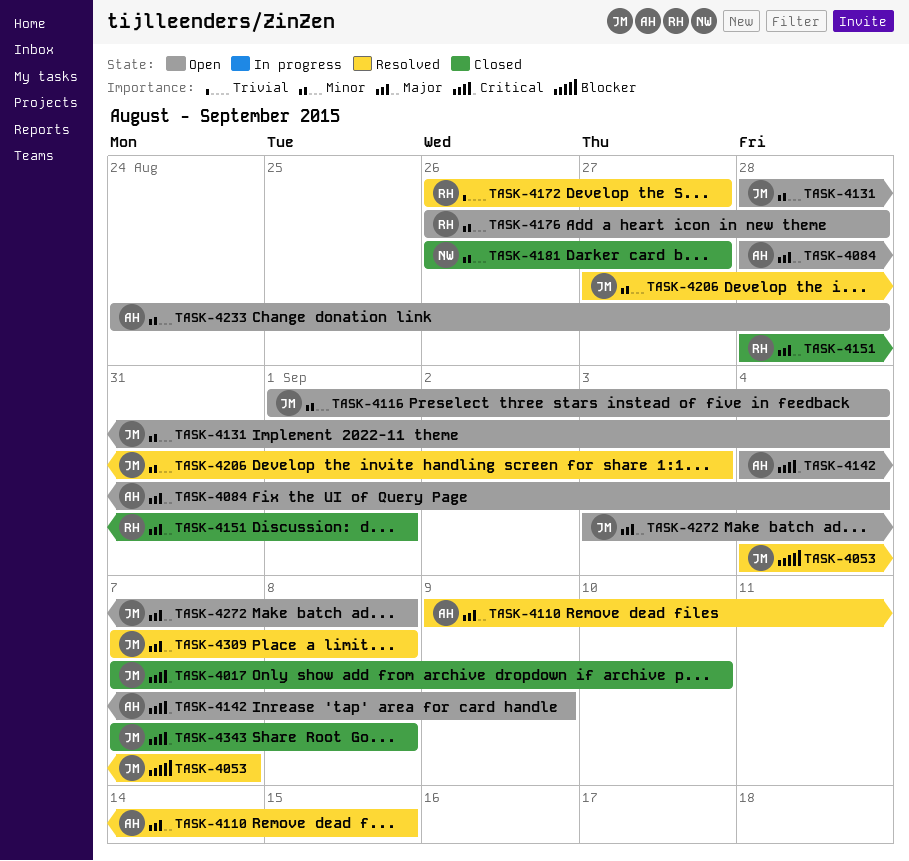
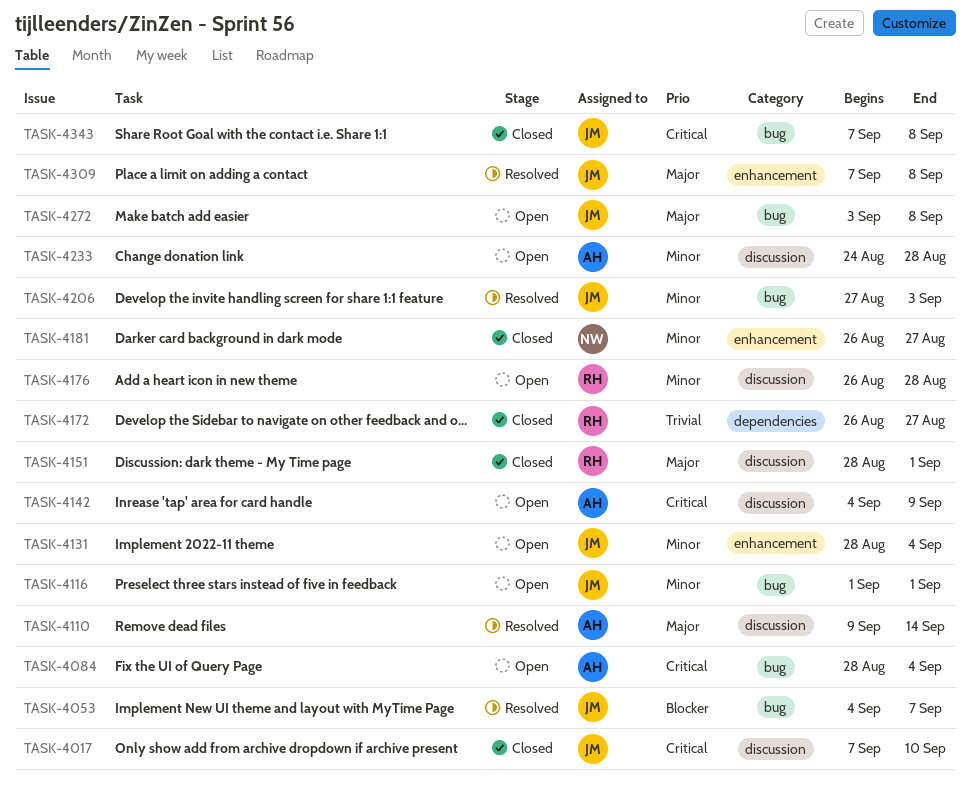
TASK-4084, priority: Major -> Critical
TASK-4110, due: Sep 15 -> Sep 14
TASK-4116, due: Sep 4 -> Sep 1
TASK-4172, status: Resolved -> Closed

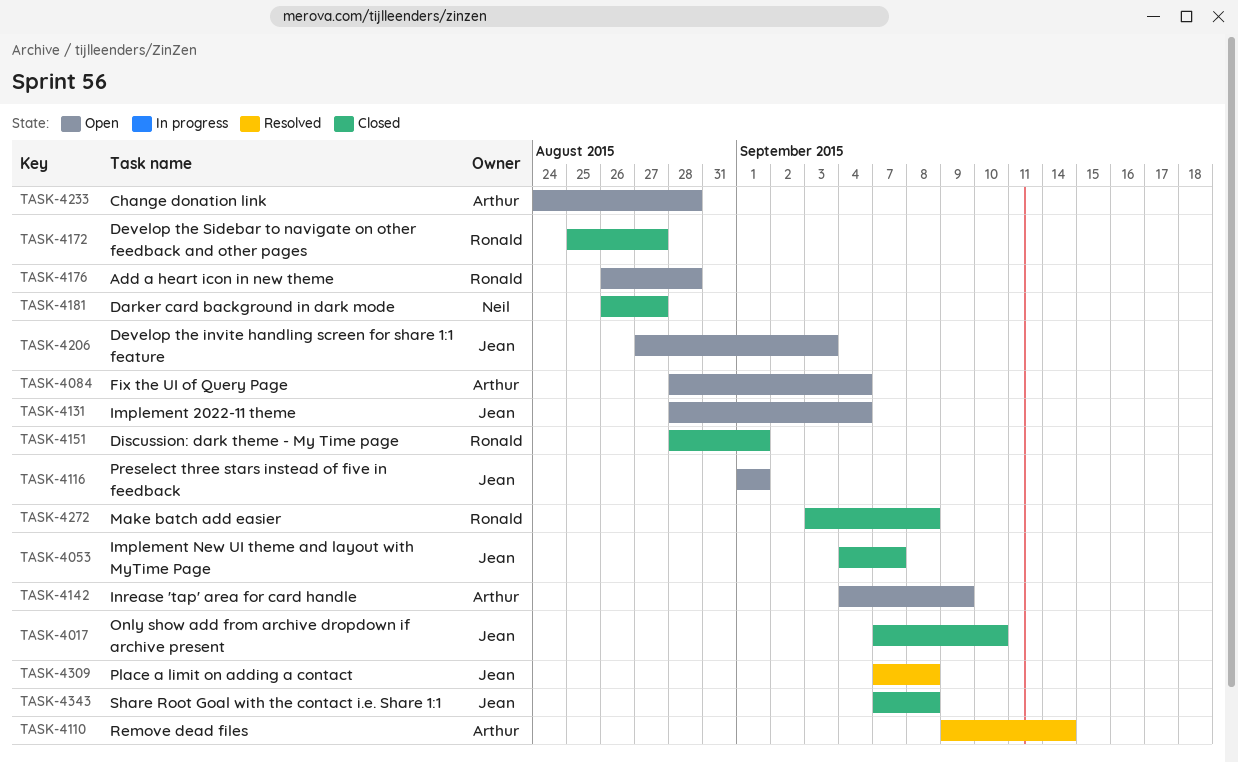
TASK-4053, status: Resolved -> Closed
TASK-4172, start: Aug 26 -> Aug 25
TASK-4206, status: Resolved -> Open
TASK-4272, status: Open -> Closed
TASK-4272, owner: Jean -> Ronald

